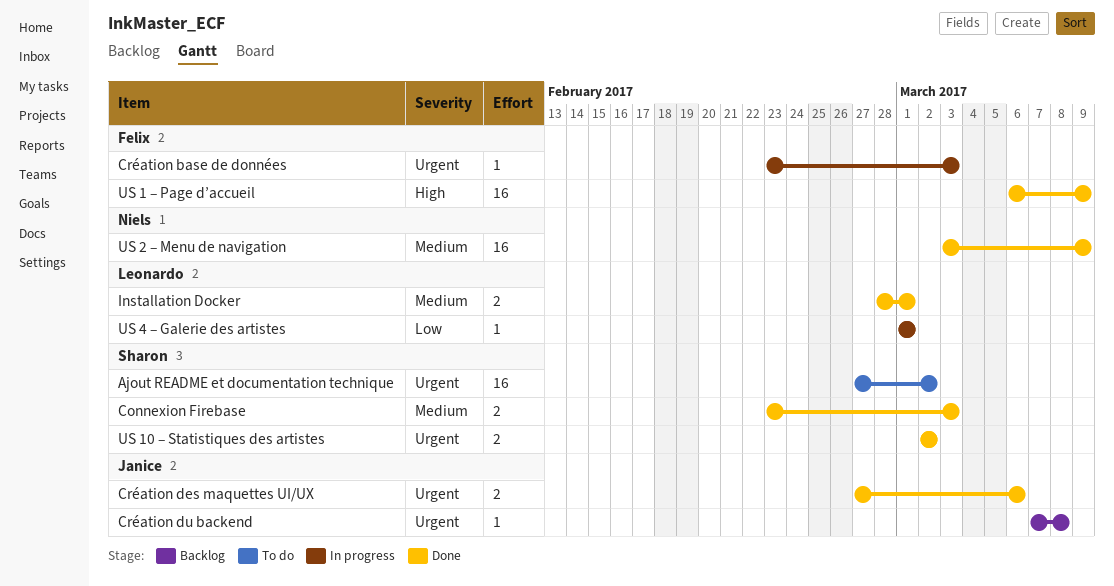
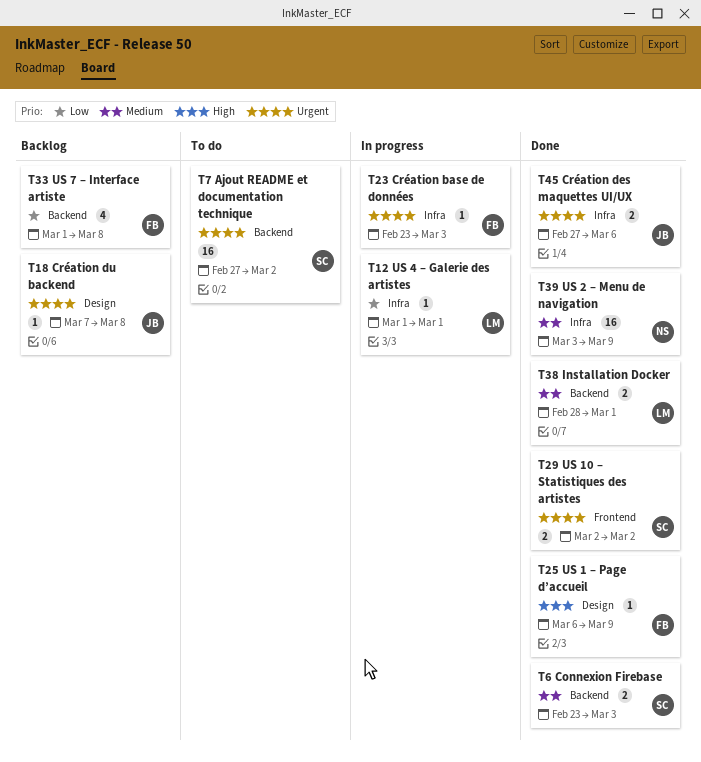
US 1 – Page d’accueil, estimate: 16 -> 1
US 7 – Interface artiste: none -> present

